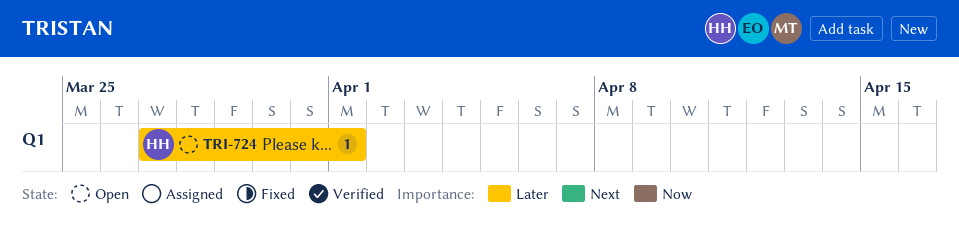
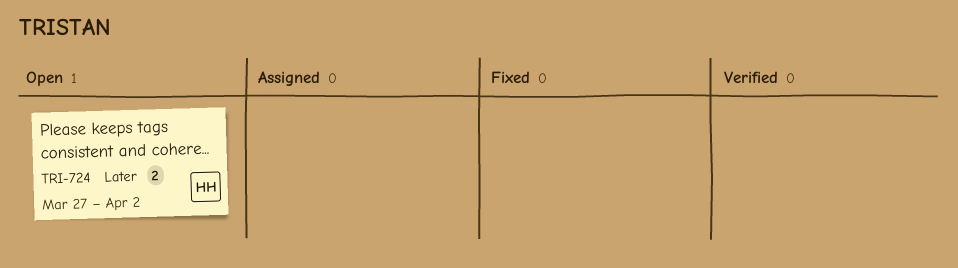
TRI-724, estimate: 1 -> 2
TRI-724, due: Apr 1 -> Apr 2

